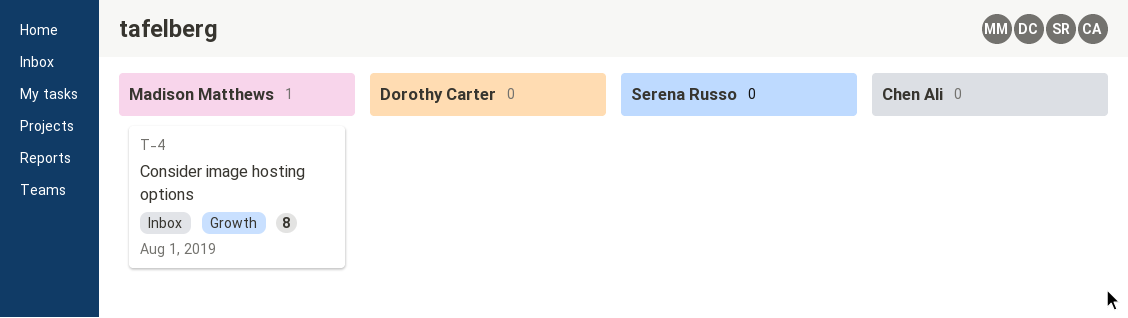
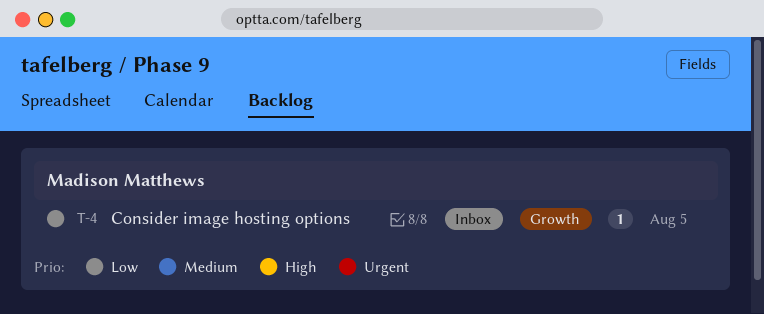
T-4, estimate: 8 -> 1
T-4, due: Aug 1 -> Aug 5

